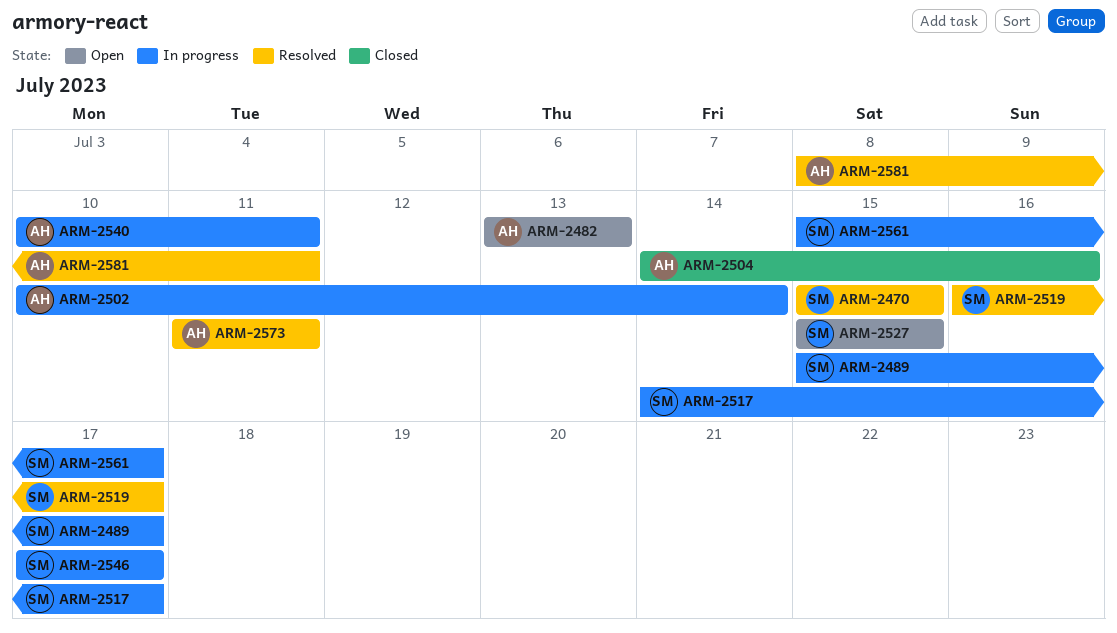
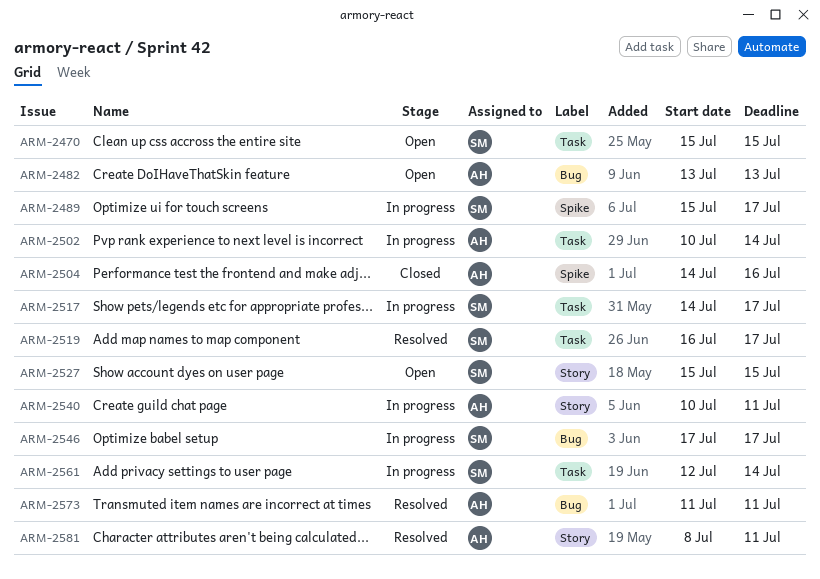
ARM-2470, status: Resolved -> Open
ARM-2561, start: Jul 15 -> Jul 12
ARM-2561, due: Jul 17 -> Jul 14

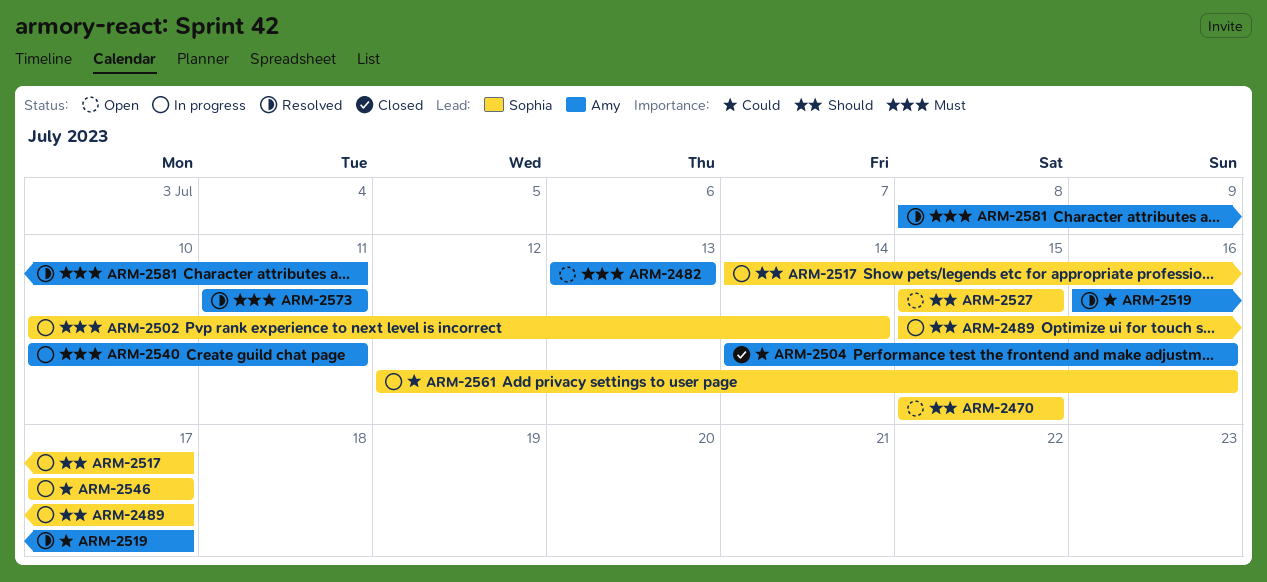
ARM-2502, owner: Amy -> Sophia
ARM-2519, owner: Sophia -> Amy
ARM-2561, due: Jul 14 -> Jul 16

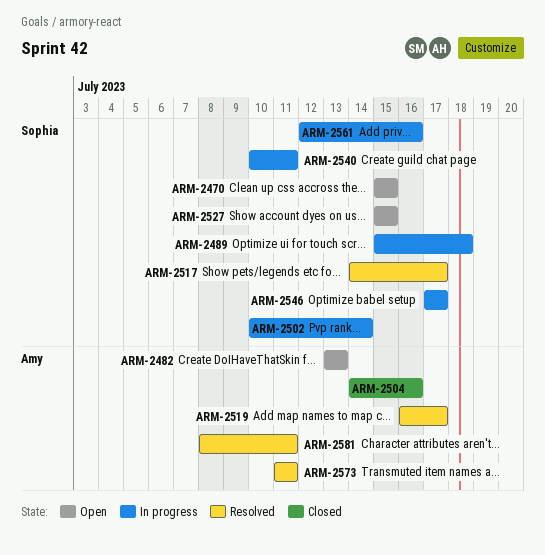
ARM-2489, due: Jul 17 -> Jul 18
ARM-2517, status: In progress -> Resolved
ARM-2540, owner: Amy -> Sophia

